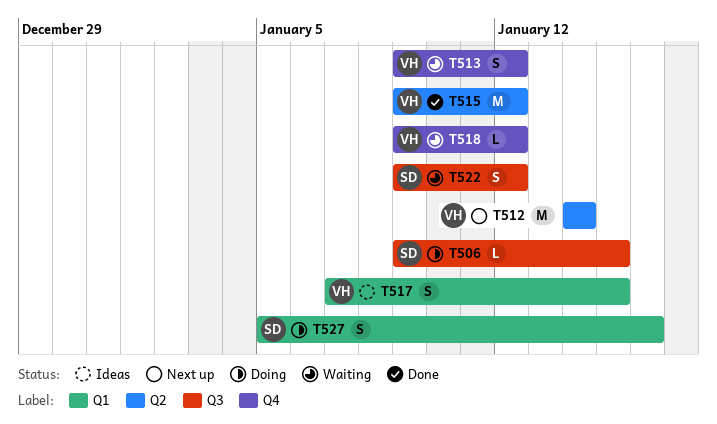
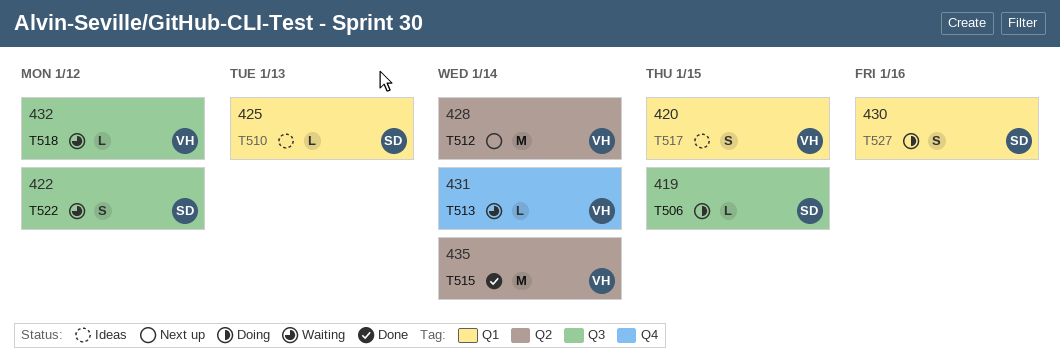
T510: none -> present
T513, estimate: S -> L
T513, due: Jan 12 -> Jan 14
T515, due: Jan 12 -> Jan 14
T518, label: Q4 -> Q3

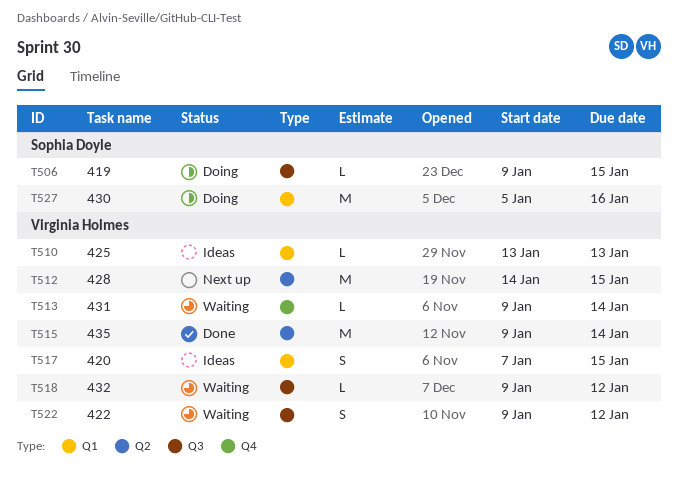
T510, owner: Sophia Doyle -> Virginia Holmes
T512, due: Jan 14 -> Jan 15
T522, owner: Sophia Doyle -> Virginia Holmes
T527, estimate: S -> M

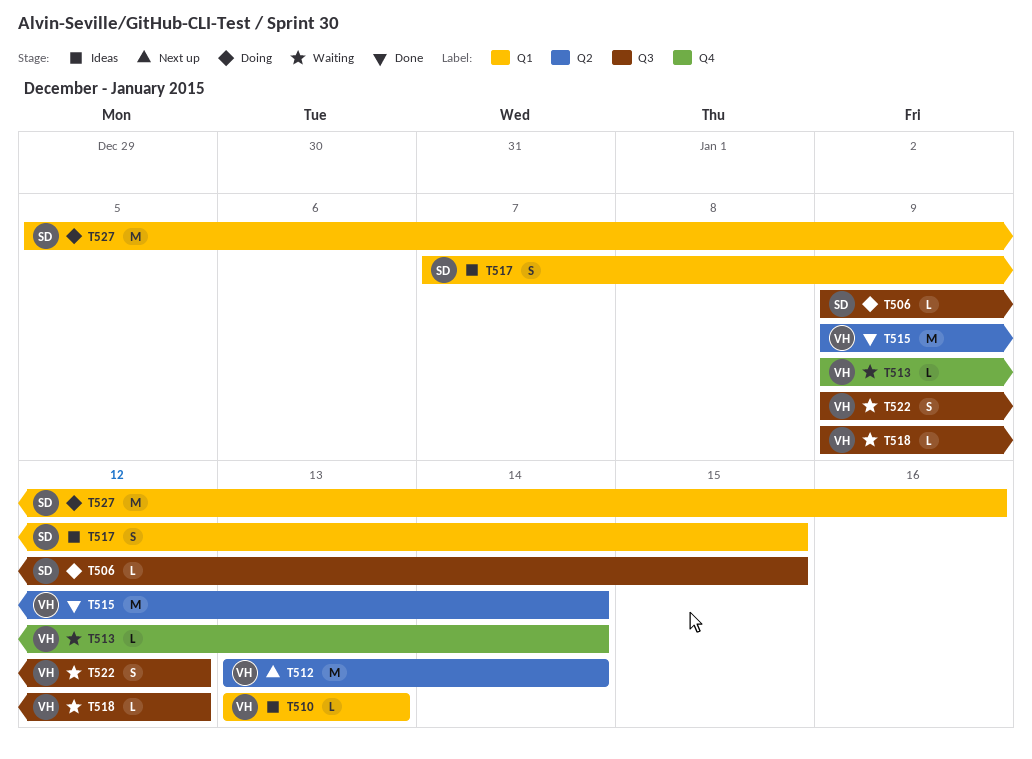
T512, start: Jan 14 -> Jan 13
T512, due: Jan 15 -> Jan 14
T517, owner: Virginia Holmes -> Sophia Doyle

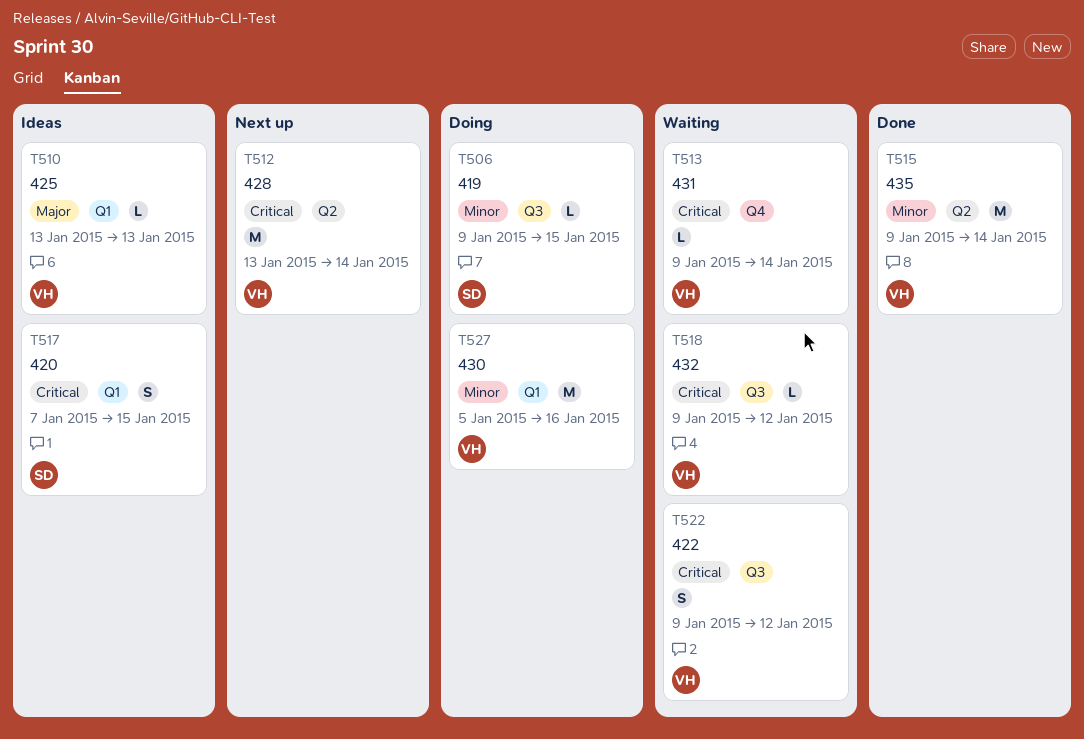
T527, owner: SD -> VH

